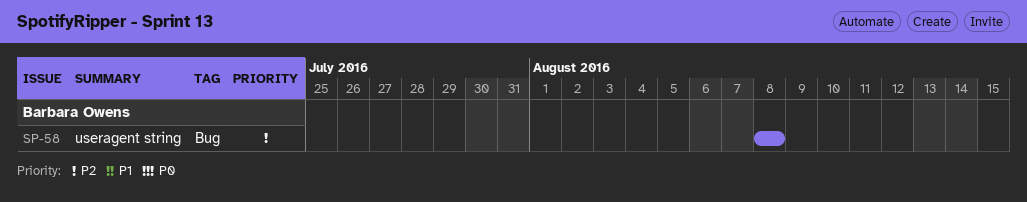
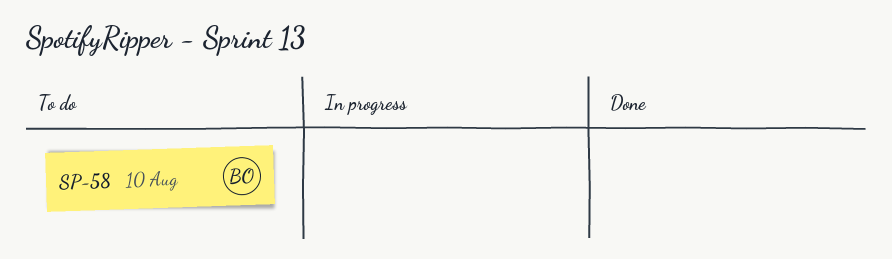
SP-58, due: Aug 8 -> Aug 10

